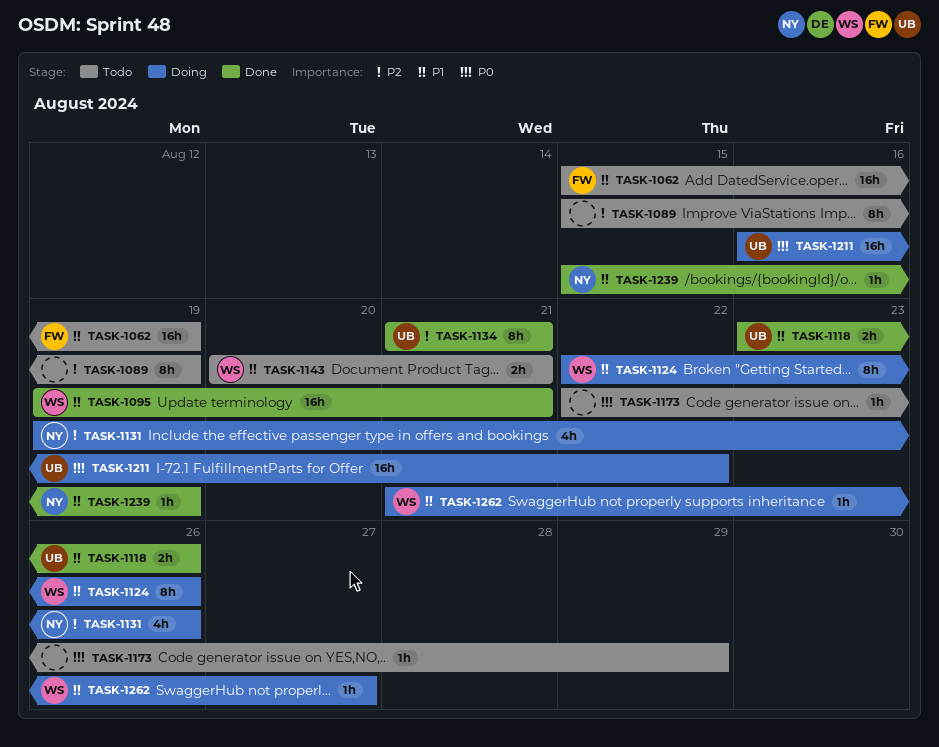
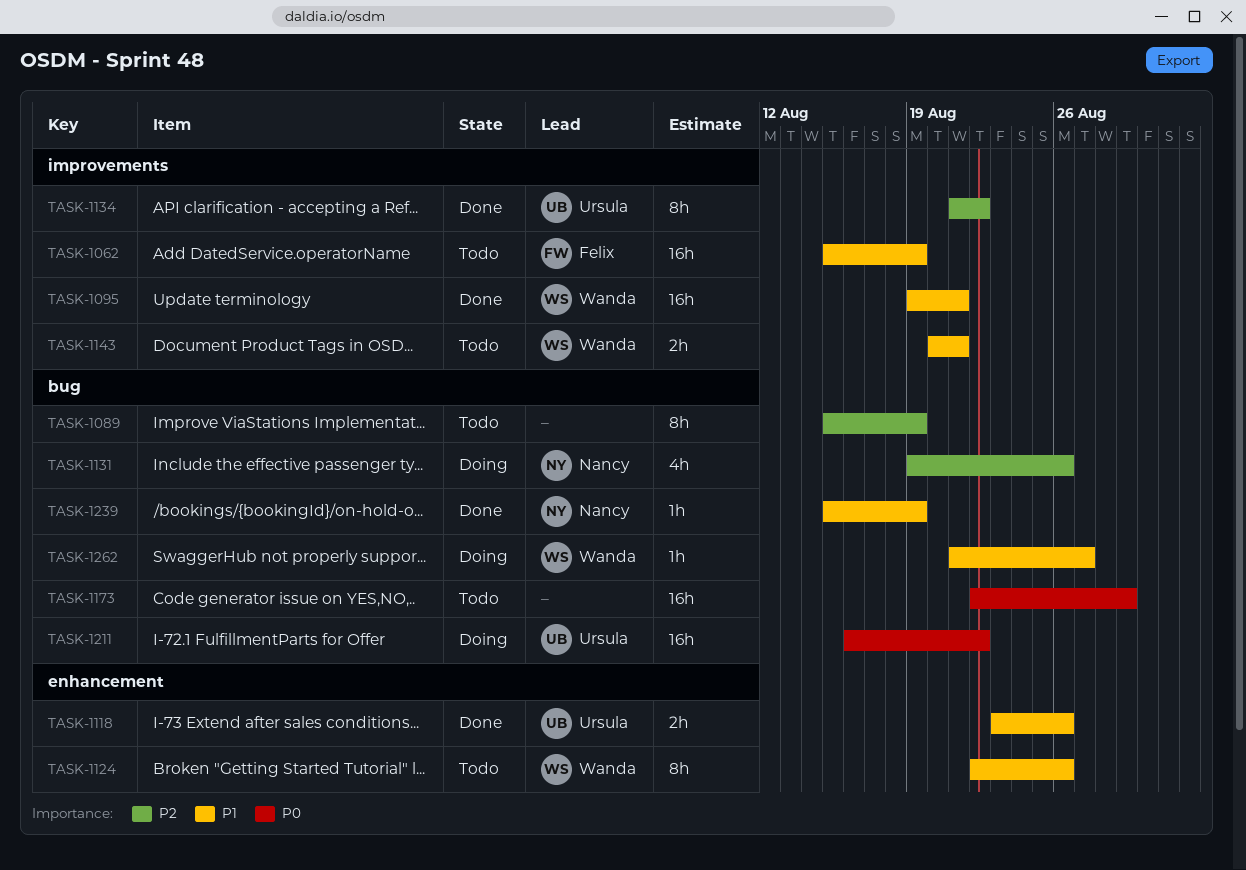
TASK-1124, status: Doing -> Todo
TASK-1134, due: Aug 21 -> Aug 22
TASK-1173, estimate: 1h -> 16h

